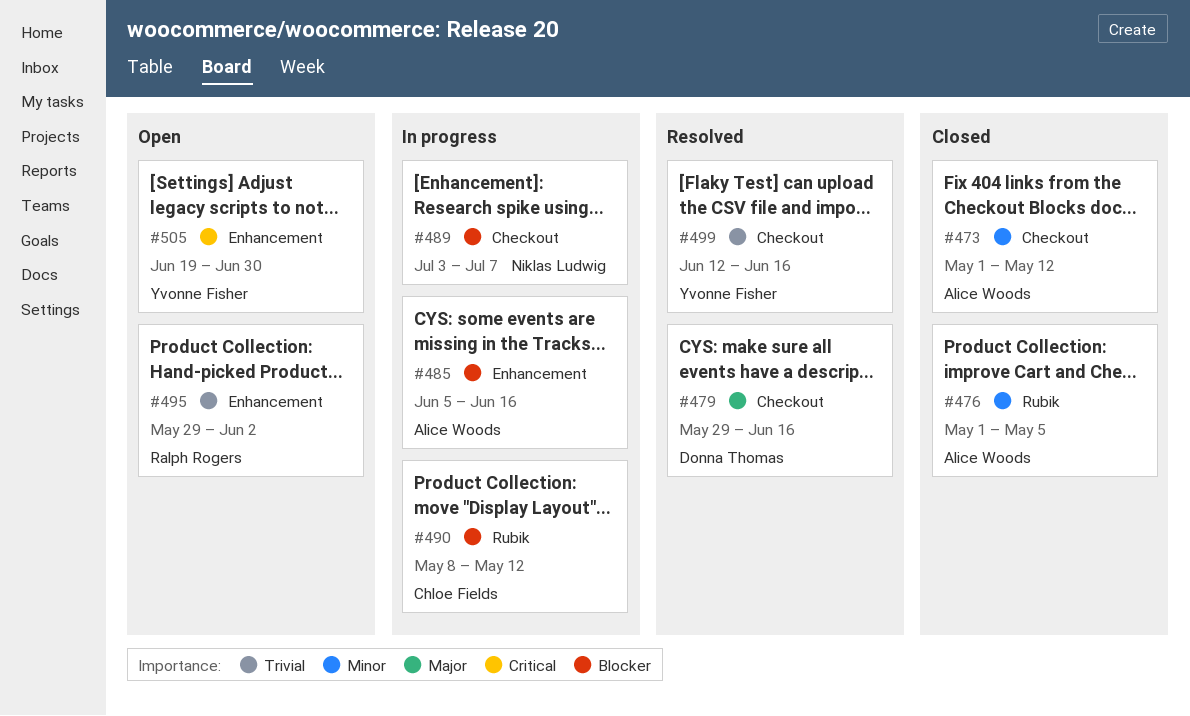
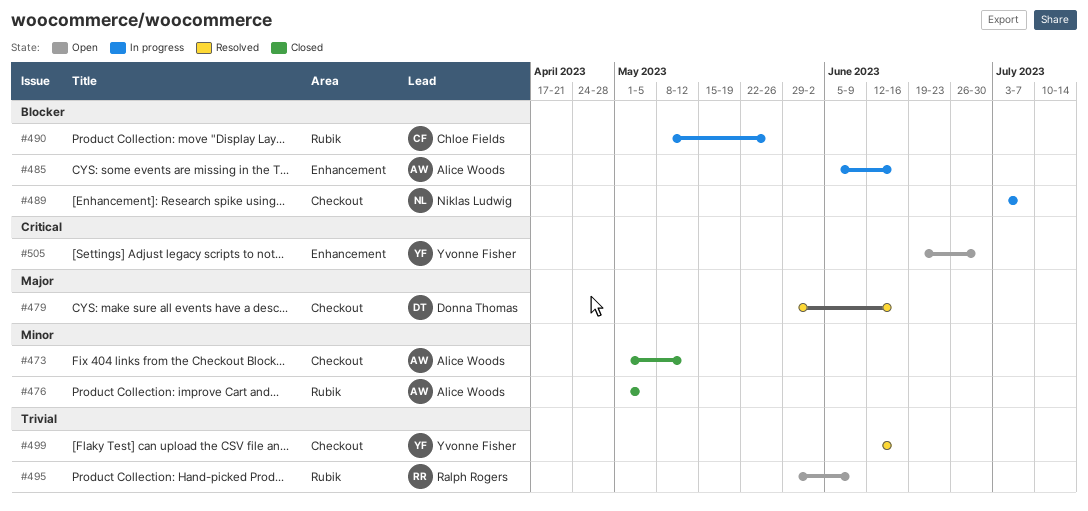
#490, due: May 12 -> May 26
#495, label: Enhancement -> Rubik
#495, due: Jun 2 -> Jun 9

